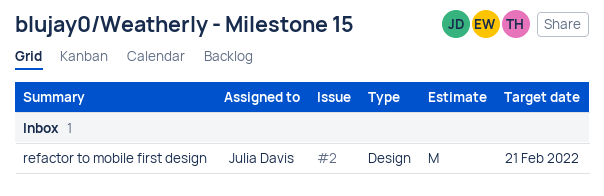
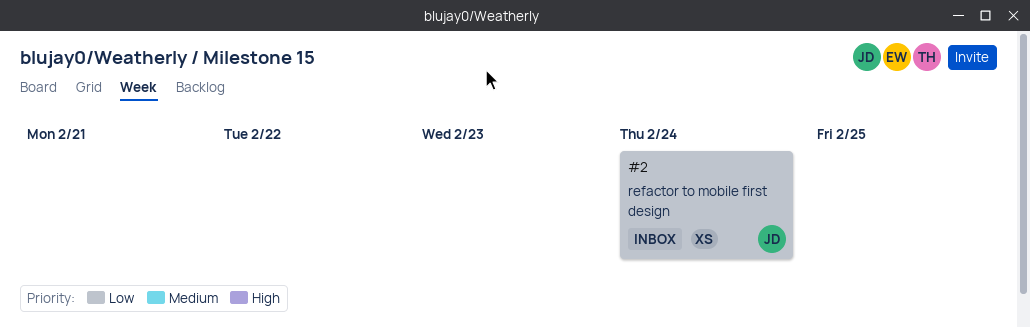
#2, estimate: M -> XS
#2, due: Feb 21 -> Feb 24

